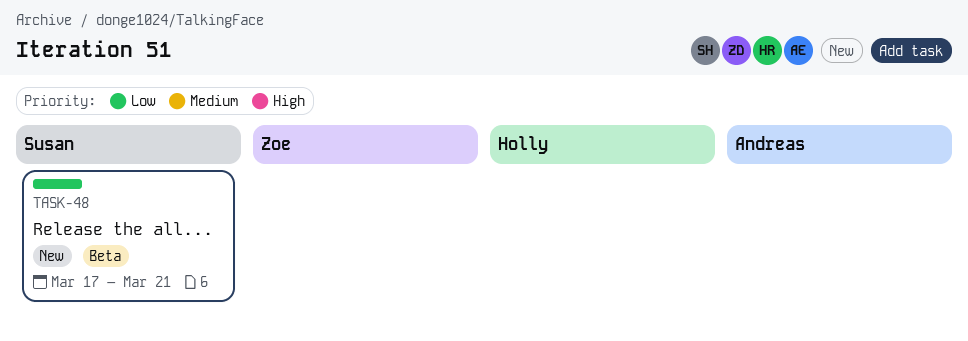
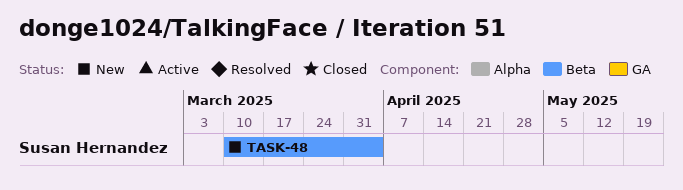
TASK-48, start: Mar 17 -> Mar 10
TASK-48, due: Mar 21 -> Apr 4

